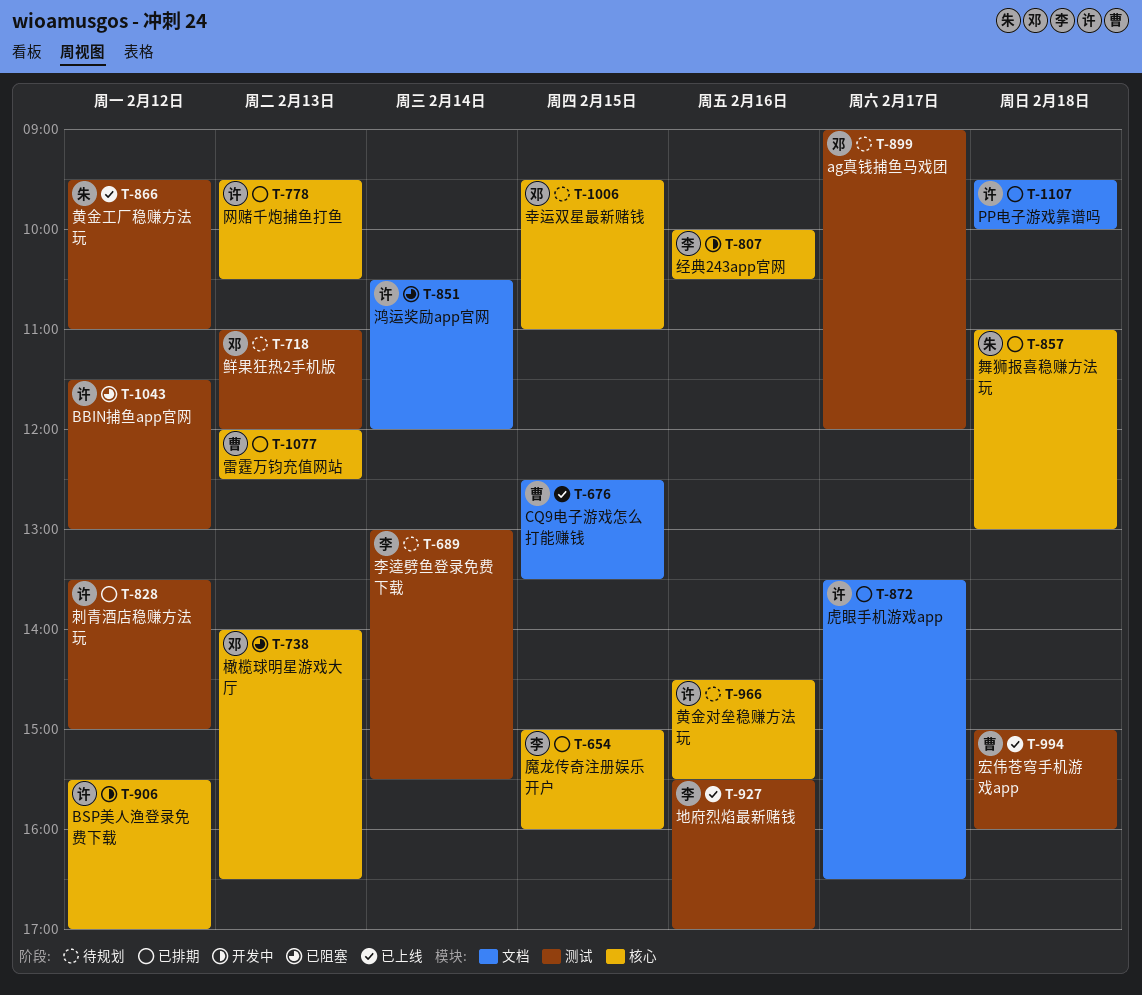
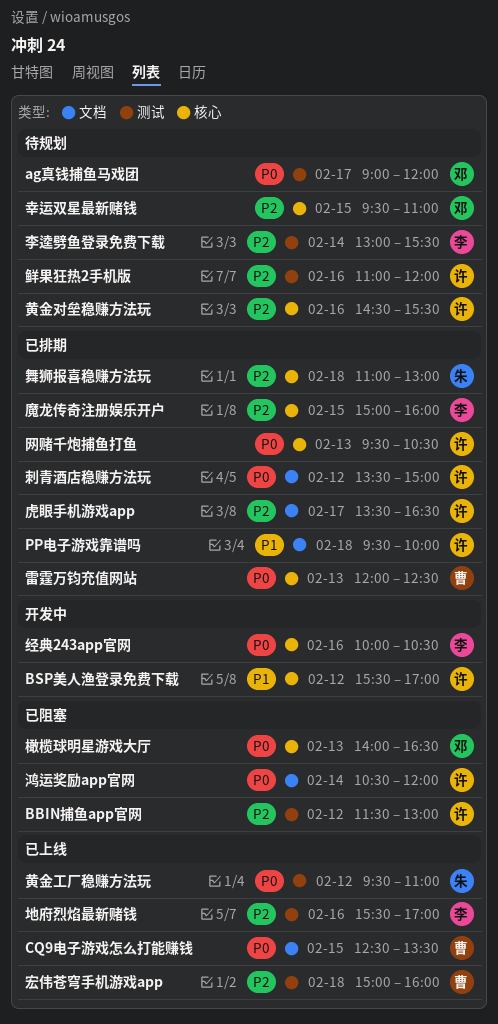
刺青酒店稳赚方法玩, label: 测试 -> 文档
鲜果狂热2手机版, owner: 邓 -> 许
鲜果狂热2手机版, day: Feb 13 -> Feb 16

